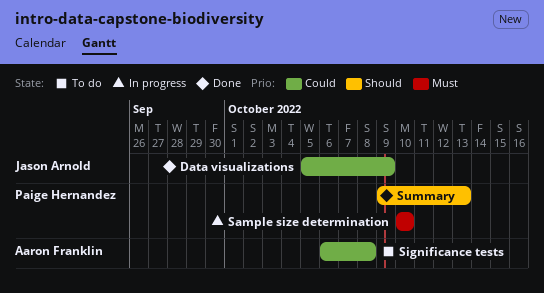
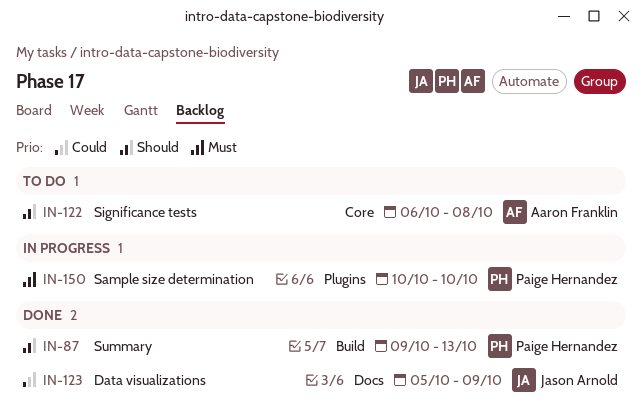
Significance tests, priority: Could -> Should

